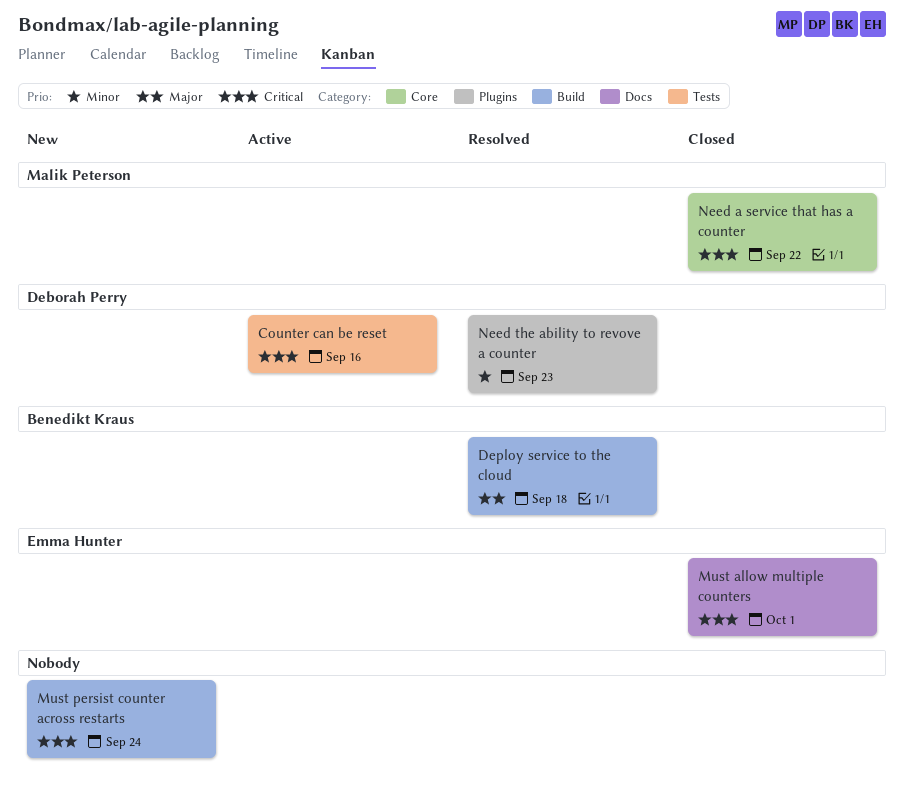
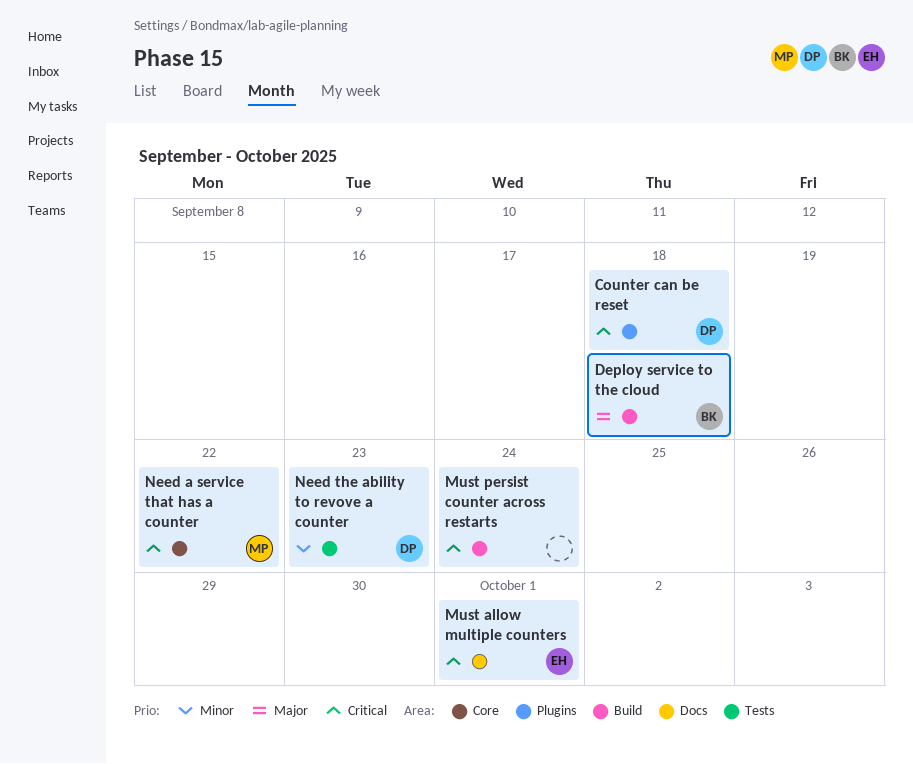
Counter can be reset, label: Tests -> Plugins
Counter can be reset, due: Sep 16 -> Sep 18
Need the ability to revove a counter, label: Plugins -> Tests

